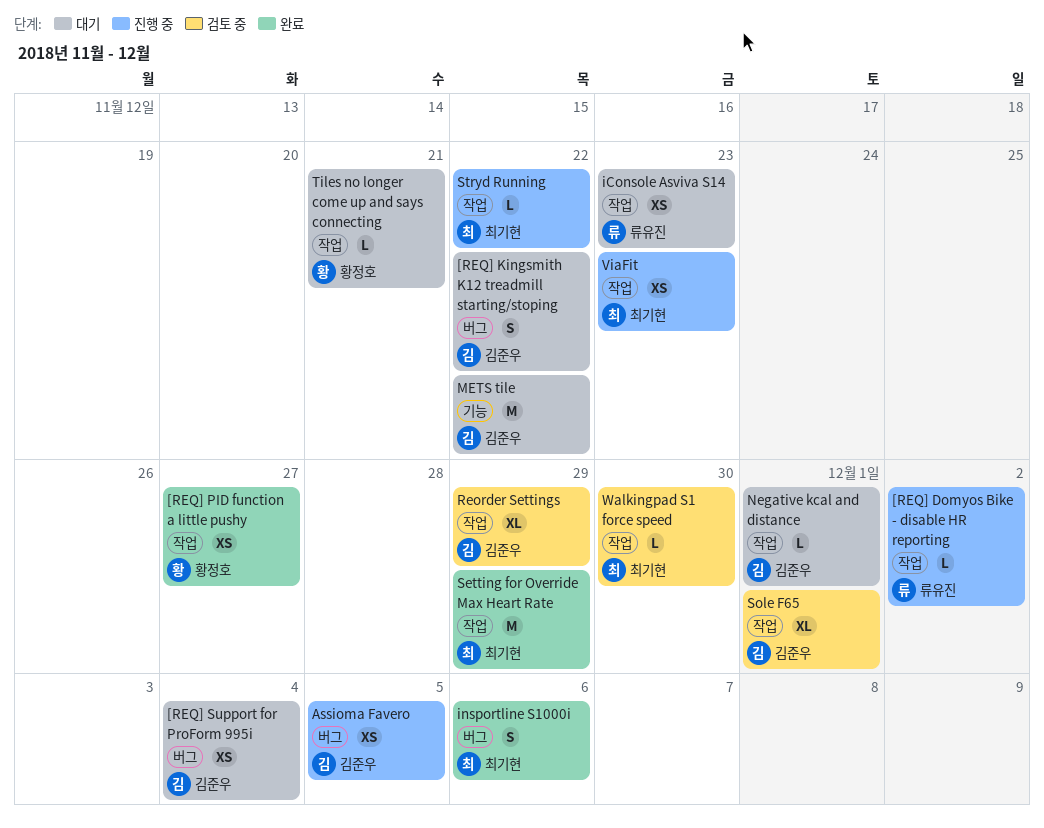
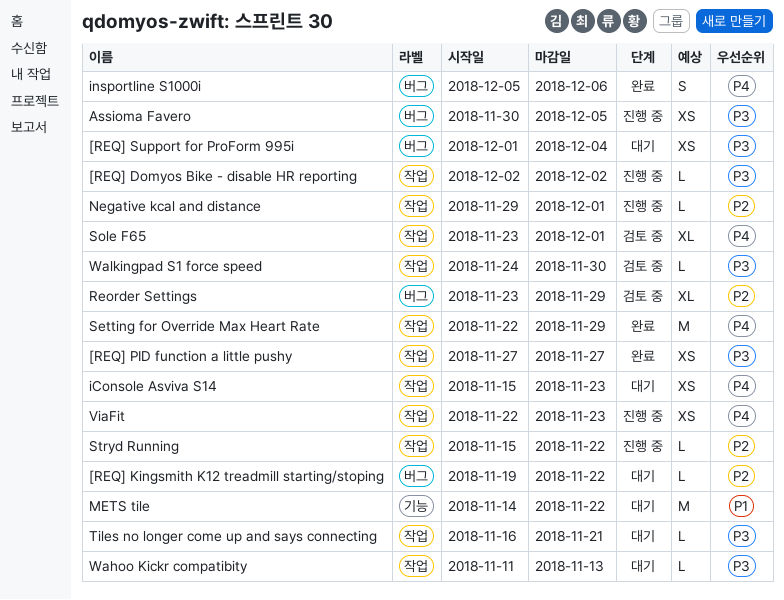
[REQ] Kingsmith K12 treadmill starting/stoping, estimate: S -> L
Negative kcal and distance, status: 대기 -> 진행 중
Reorder Settings, label: 작업 -> 버그
Wahoo Kickr compatibity: none -> present

